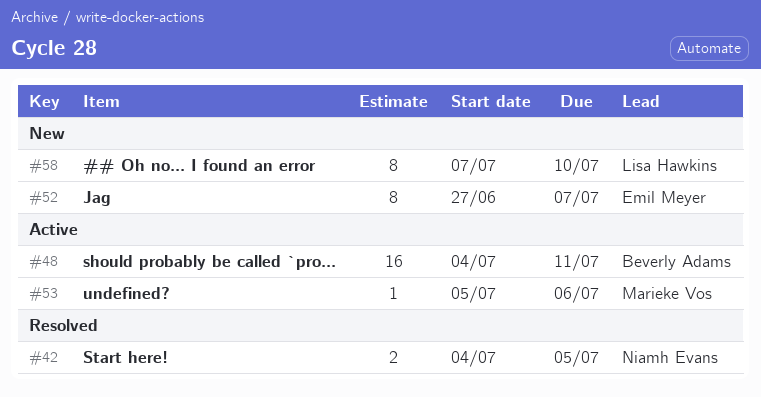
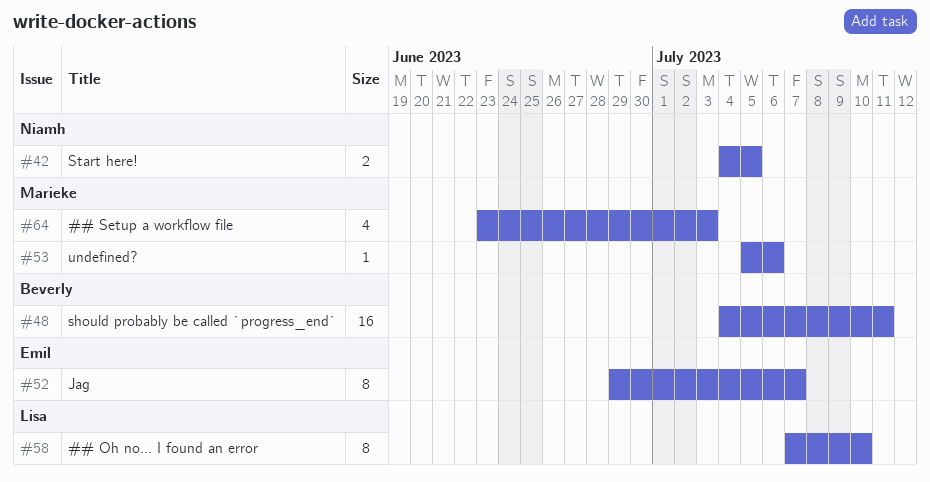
#52, start: Jun 27 -> Jun 29
#64: none -> present

